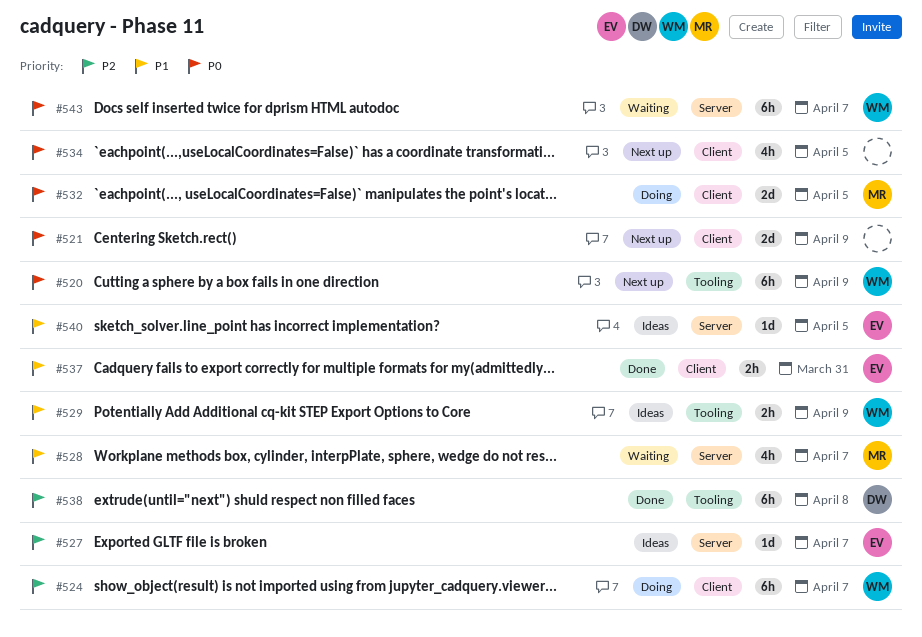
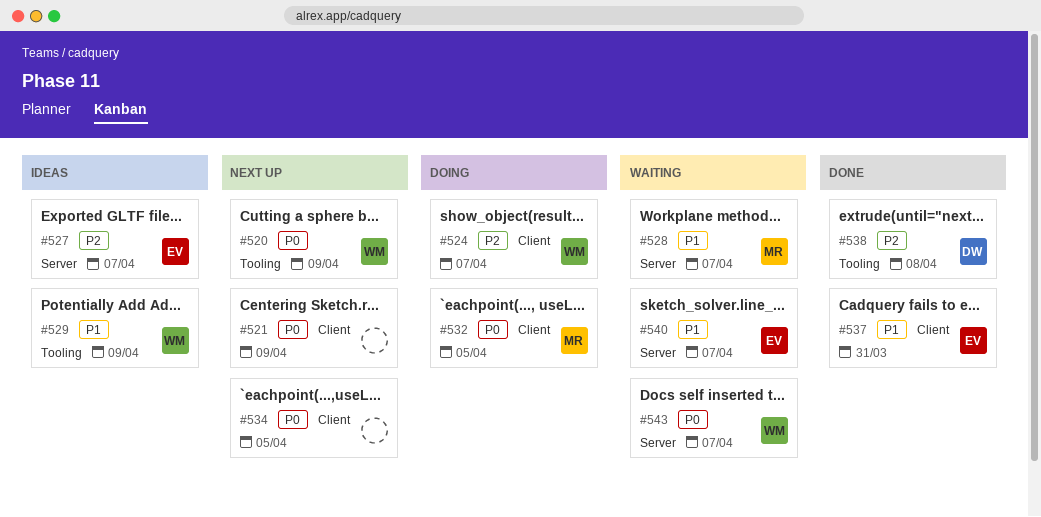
#540, status: Ideas -> Waiting
#540, due: Apr 5 -> Apr 7

